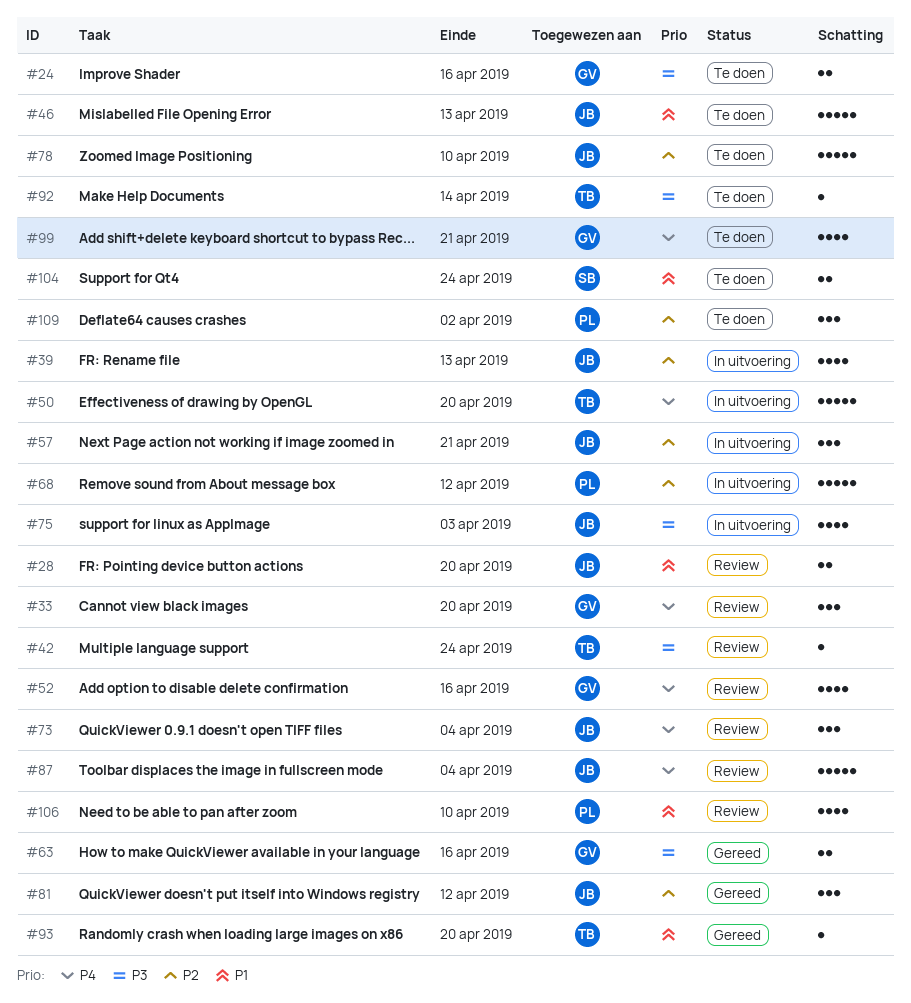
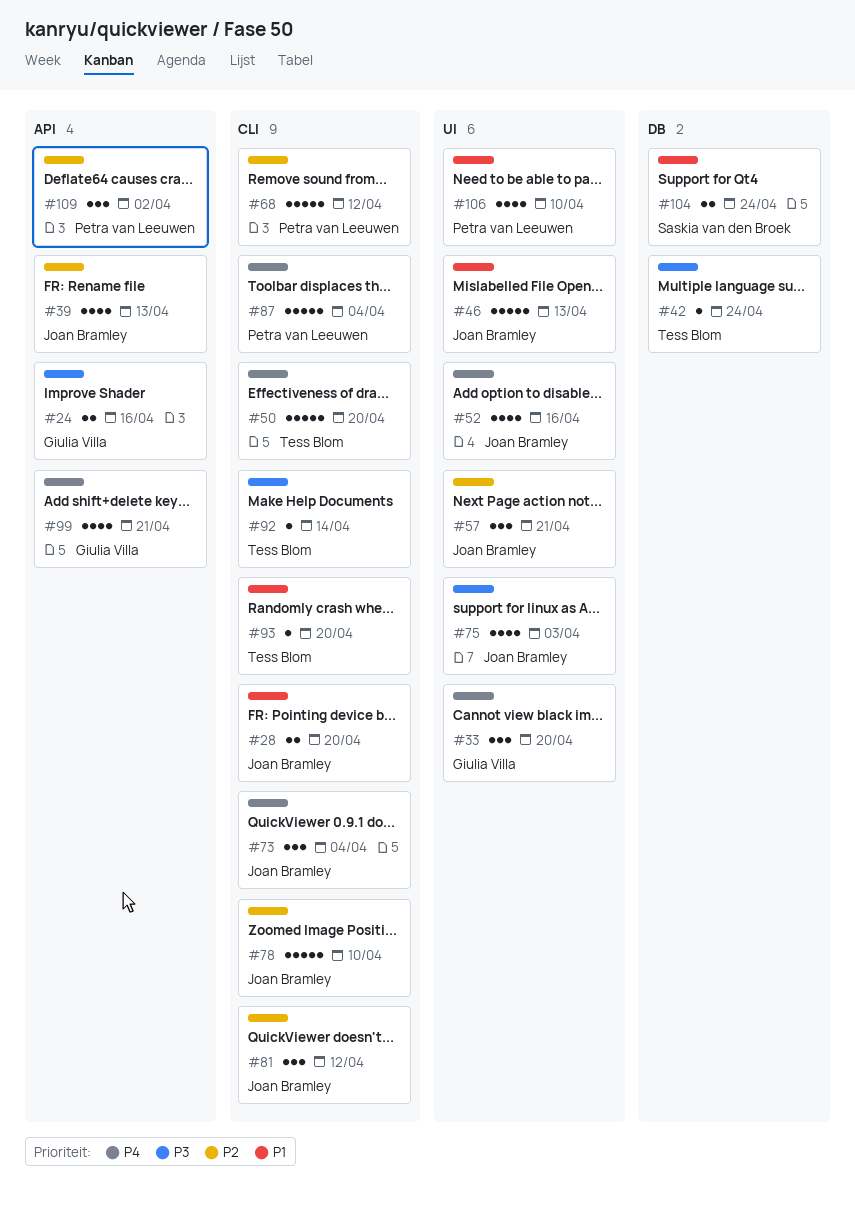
#52, owner: Giulia Villa -> Joan Bramley
#63: present -> none
#87, owner: Joan Bramley -> Petra van Leeuwen

